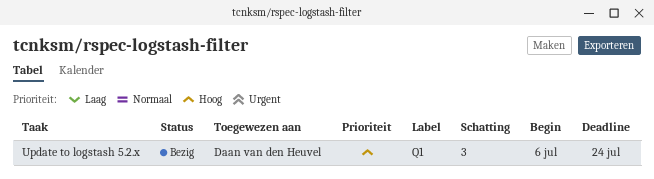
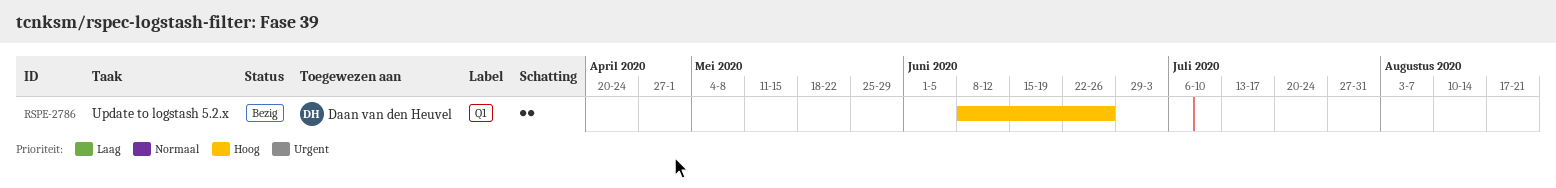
Update to logstash 5.2.x, estimate: 3 -> 2
Update to logstash 5.2.x, start: Jul 6 -> Jun 8
Update to logstash 5.2.x, due: Jul 24 -> Jun 26

